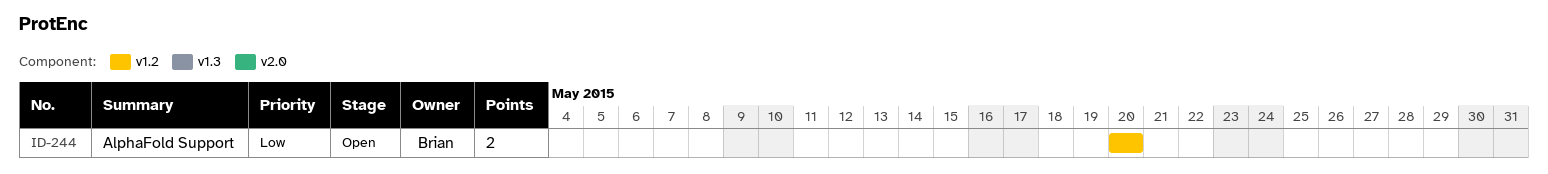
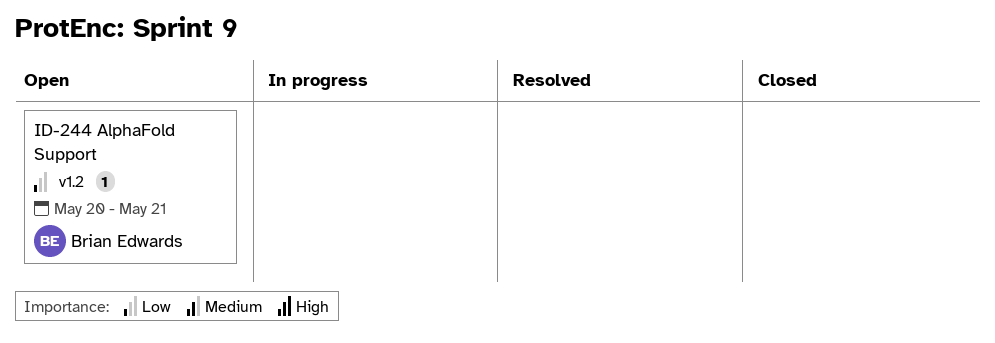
ID-244, estimate: 2 -> 1
ID-244, due: May 20 -> May 21

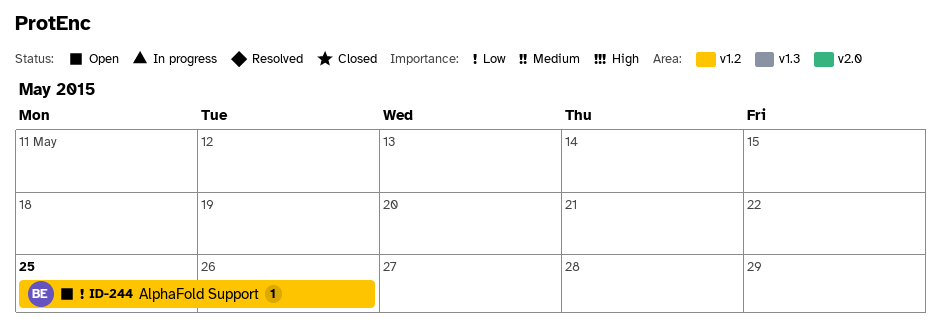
ID-244, start: May 20 -> May 25
ID-244, due: May 21 -> May 26

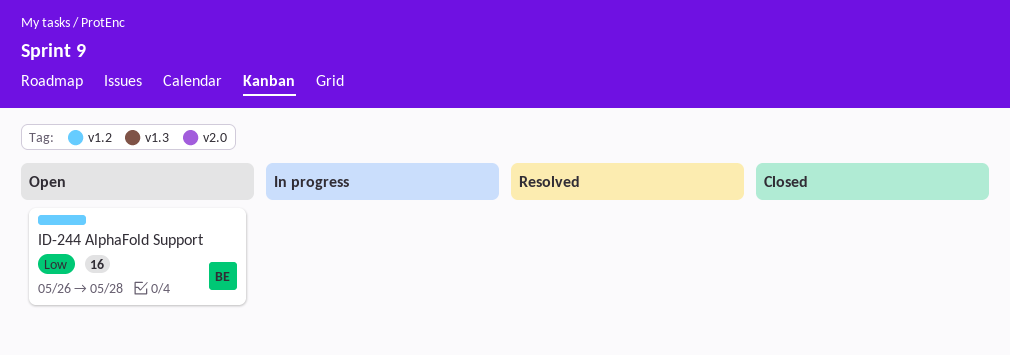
ID-244, estimate: 1 -> 16
ID-244, start: May 25 -> May 26
ID-244, due: May 26 -> May 28

